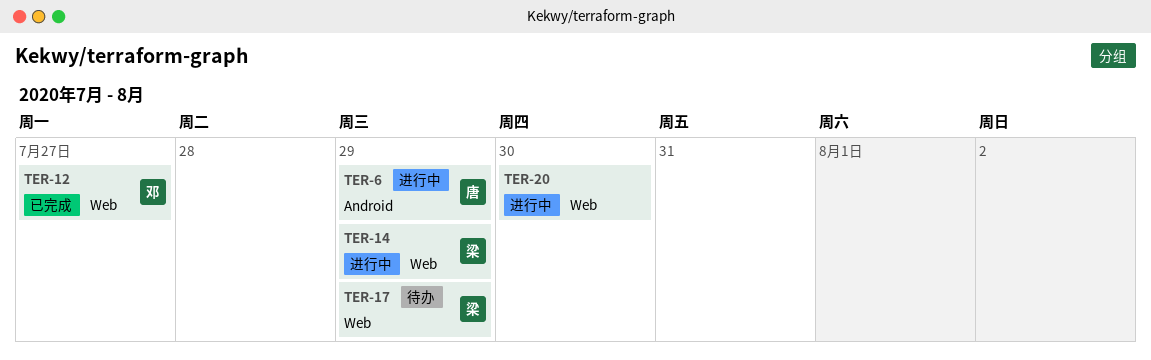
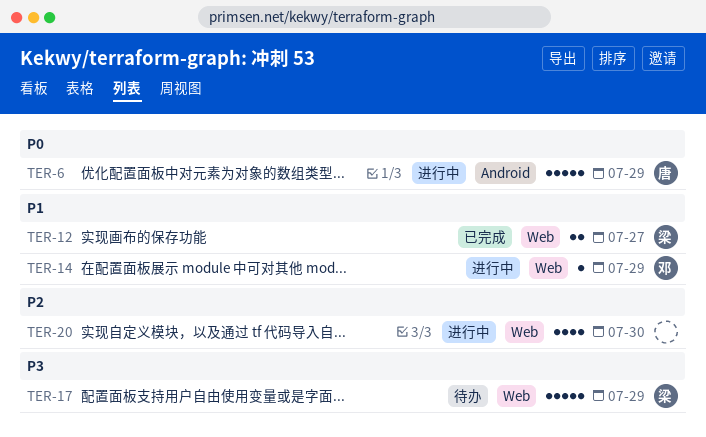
TER-12, owner: 邓 -> 梁
TER-14, owner: 梁 -> 邓

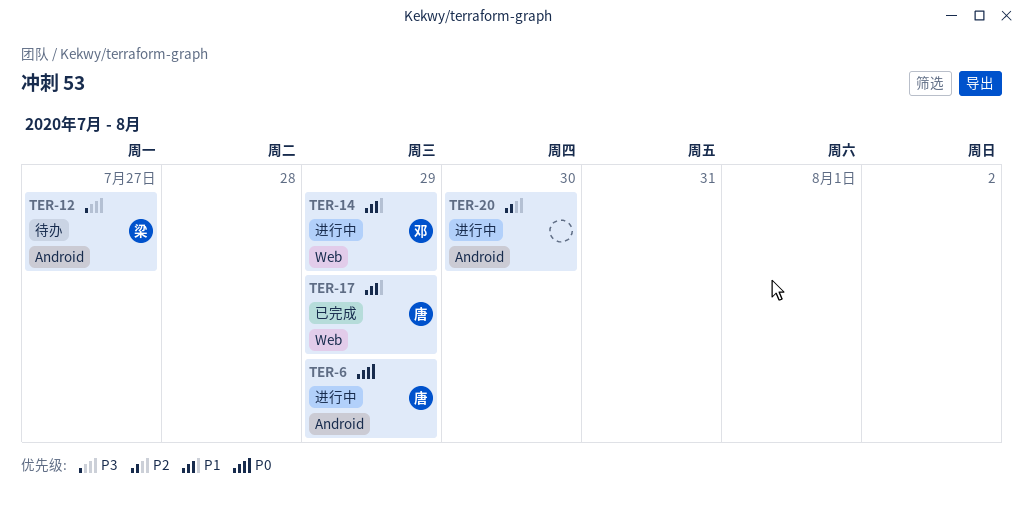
TER-12, status: 已完成 -> 待办
TER-12, priority: P1 -> P3
TER-12, label: Web -> Android
TER-17, status: 待办 -> 已完成
TER-17, owner: 梁 -> 唐
TER-17, priority: P3 -> P1
TER-20, label: Web -> Android

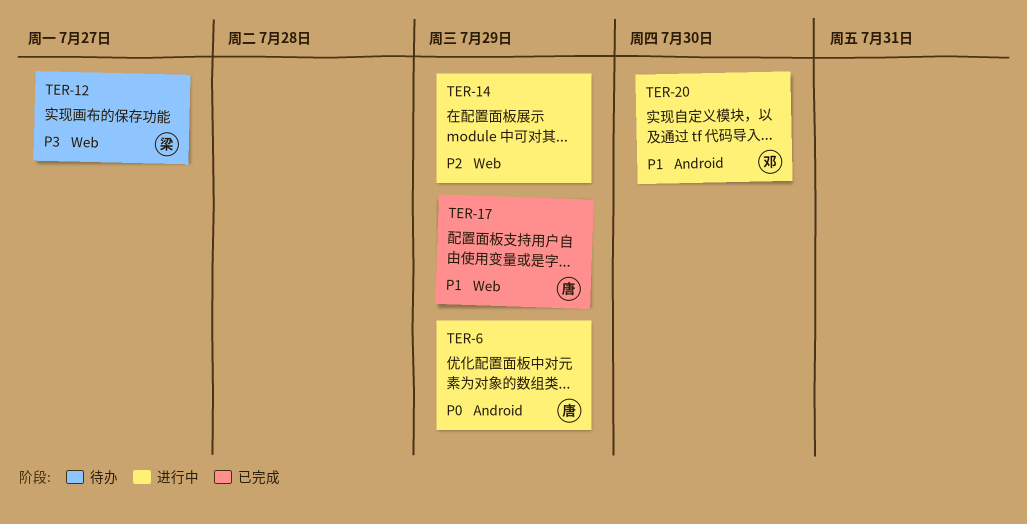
TER-12, label: Android -> Web
TER-14, owner: 邓 -> none
TER-14, priority: P1 -> P2
TER-20, owner: none -> 邓
TER-20, priority: P2 -> P1

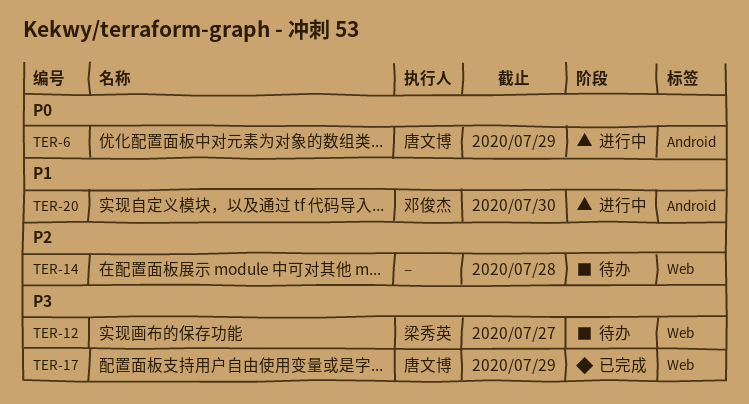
TER-14, status: 进行中 -> 待办
TER-14, due: Jul 29 -> Jul 28
TER-17, priority: P1 -> P3

